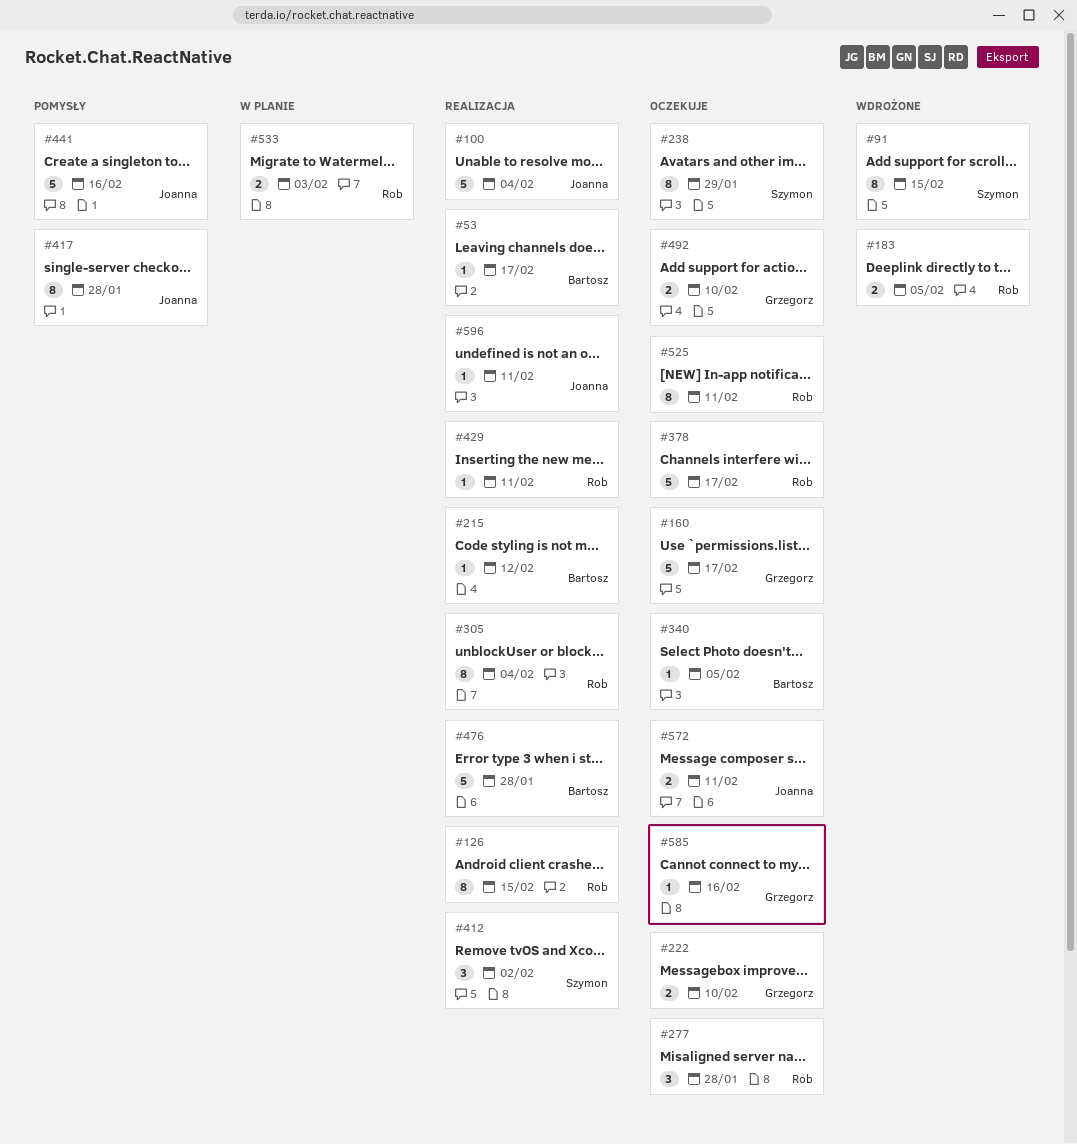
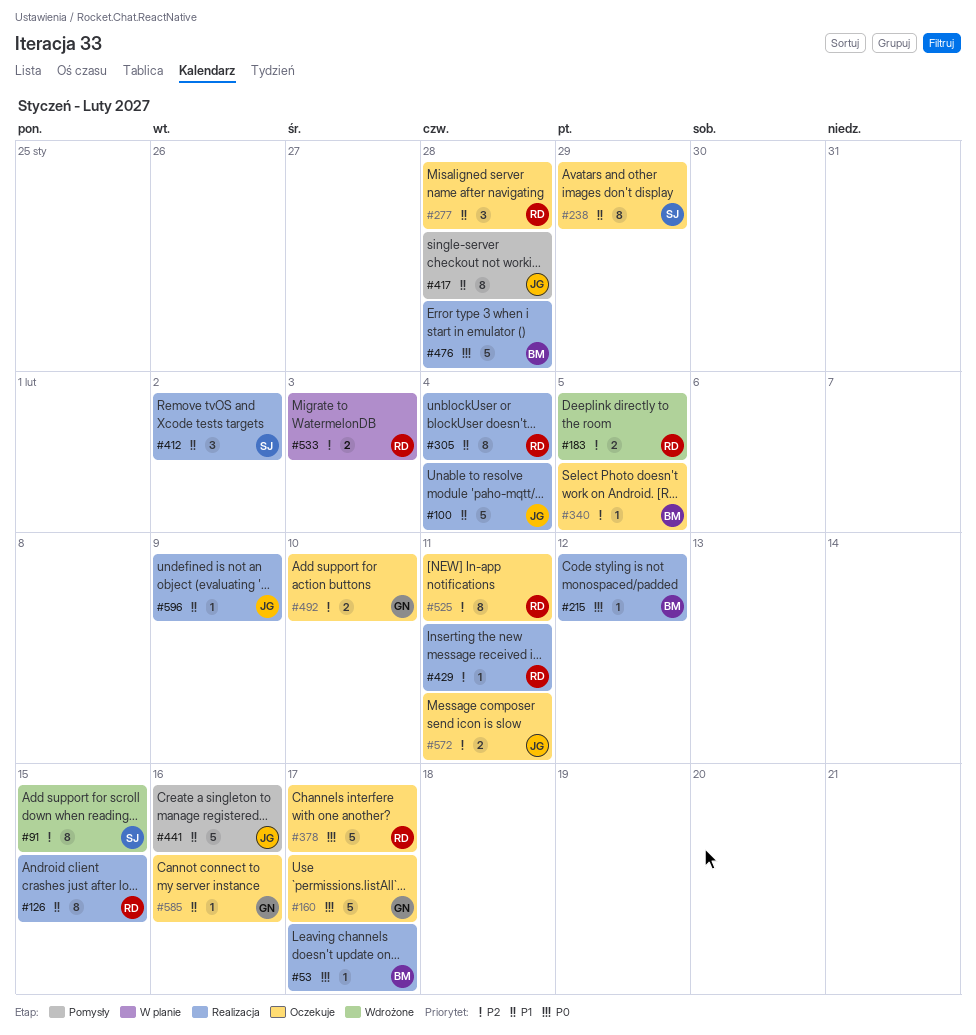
#222: present -> none
#596, due: Feb 11 -> Feb 9

